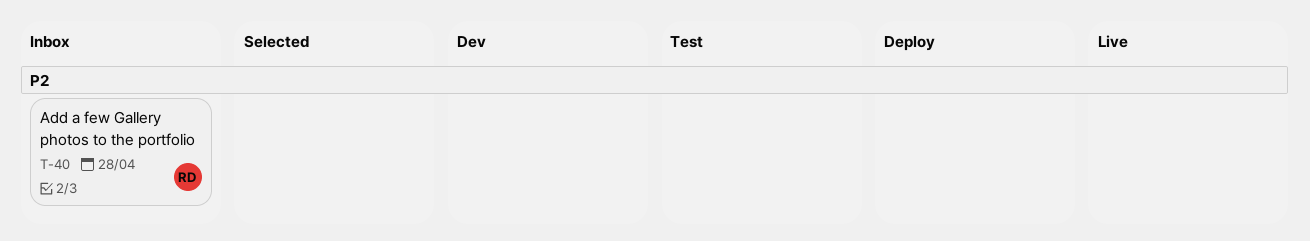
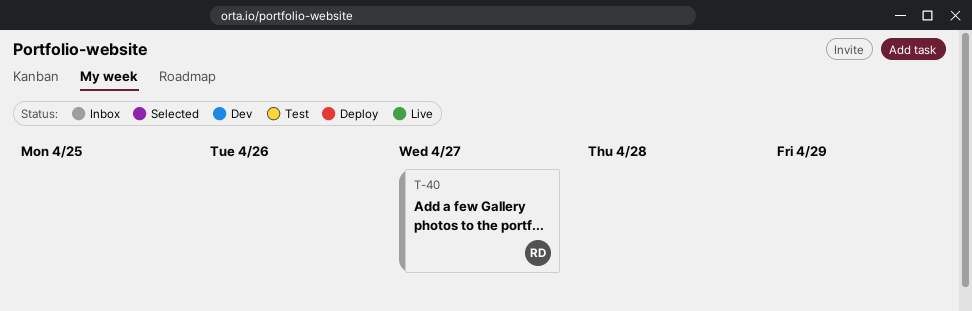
T-40, due: Apr 28 -> Apr 27

